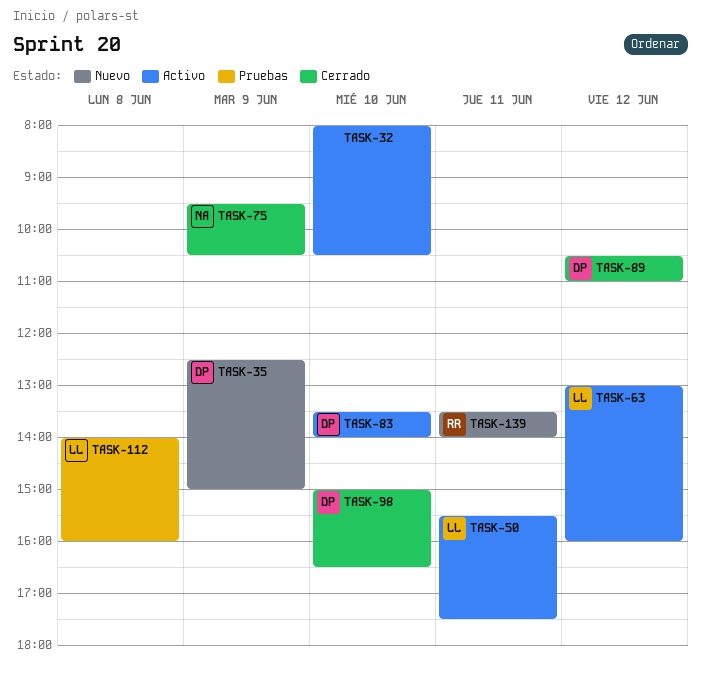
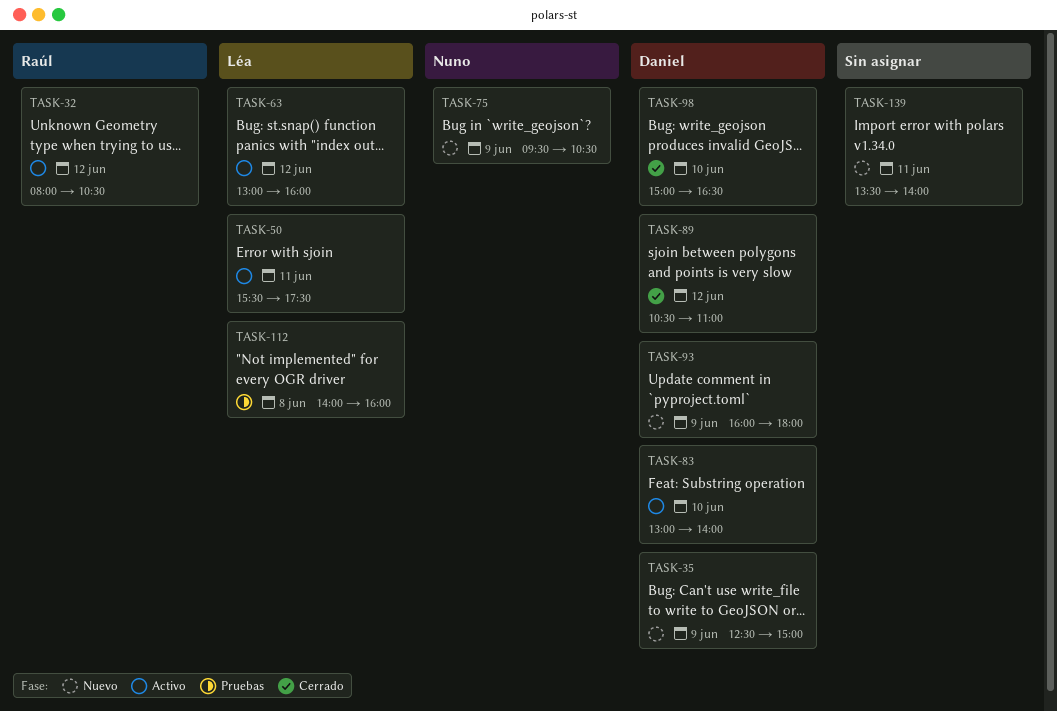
TASK-32, owner: none -> Raúl
TASK-32, day: Jun 10 -> Jun 12
TASK-75, status: Cerrado -> Nuevo
TASK-83, begins: 13:30 -> 13:00
TASK-93: none -> present
TASK-139, owner: Raúl -> none

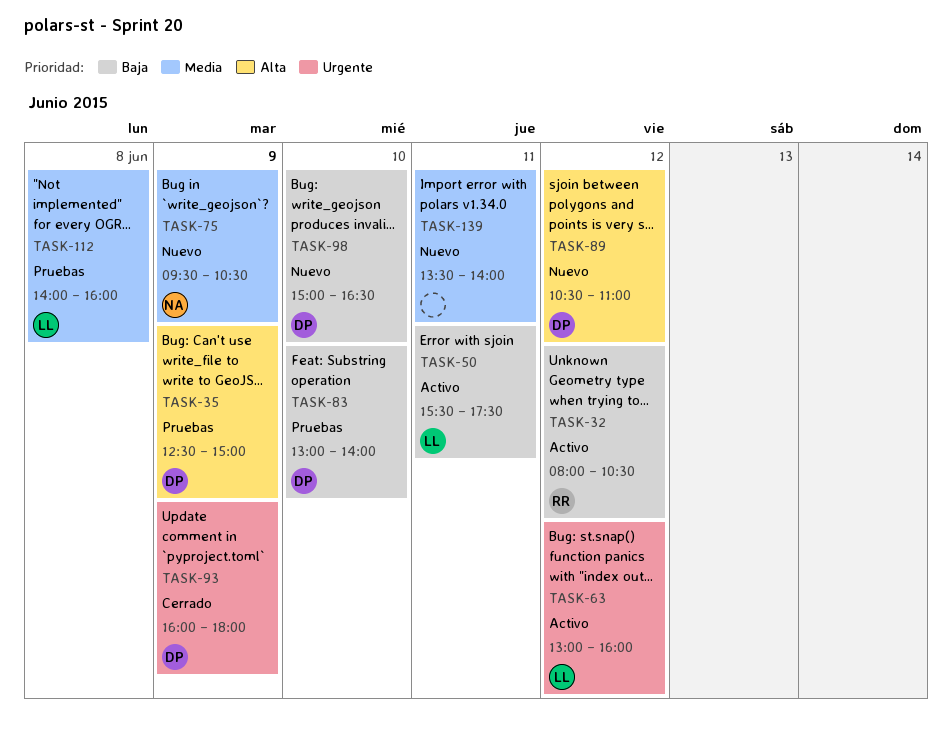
TASK-35, status: Nuevo -> Pruebas
TASK-83, status: Activo -> Pruebas
TASK-89, status: Cerrado -> Nuevo
TASK-93, status: Nuevo -> Cerrado
TASK-98, status: Cerrado -> Nuevo

